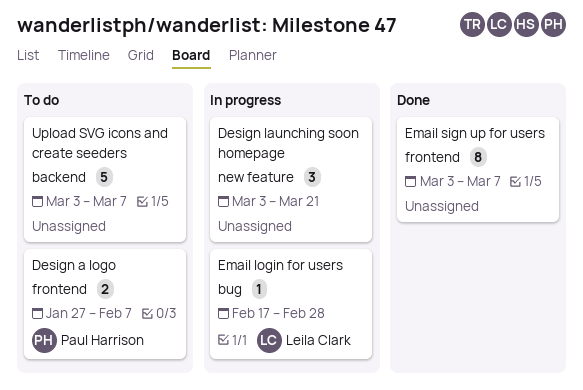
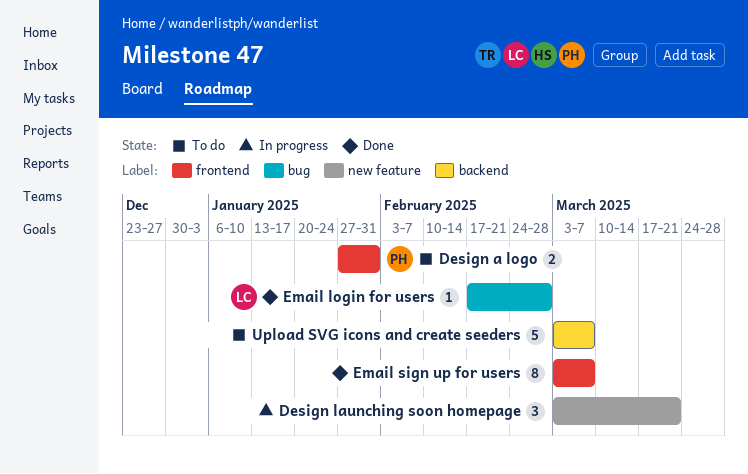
Design a logo, due: Feb 7 -> Jan 31
Email login for users, status: In progress -> Done

